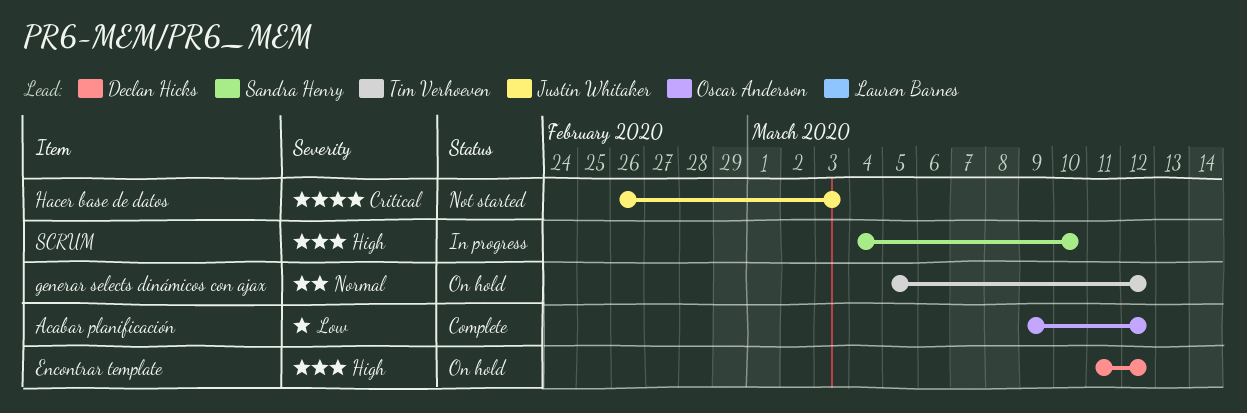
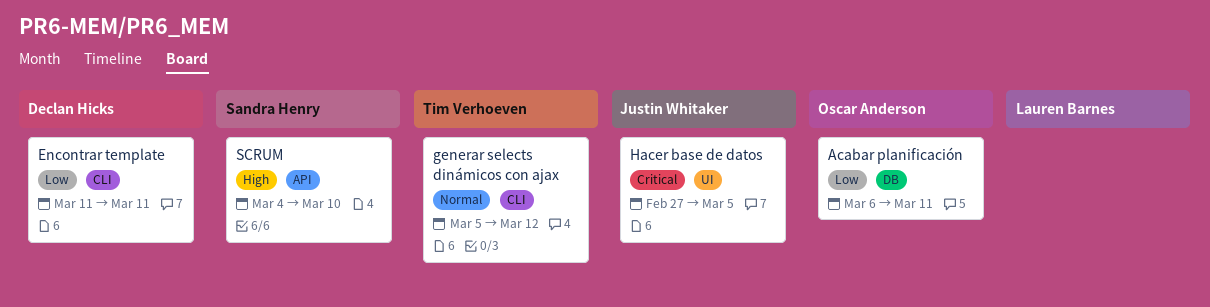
Acabar planificación, start: Mar 9 -> Mar 6
Acabar planificación, due: Mar 12 -> Mar 11
Encontrar template, priority: High -> Low
Encontrar template, due: Mar 12 -> Mar 11
Hacer base de datos, start: Feb 26 -> Feb 27
Hacer base de datos, due: Mar 3 -> Mar 5

